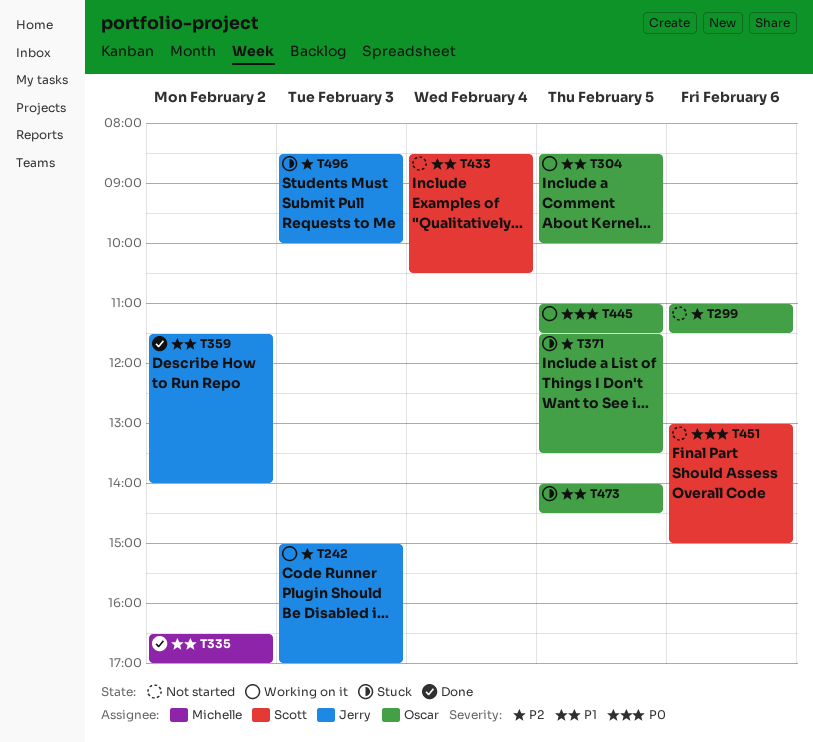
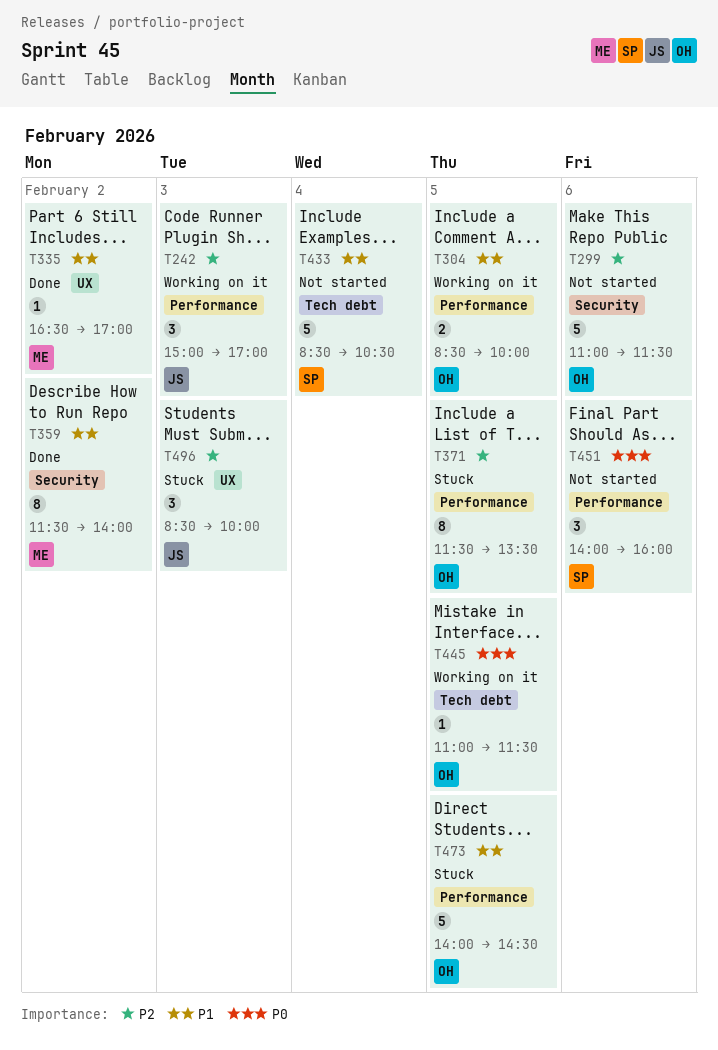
T359, owner: Jerry -> Michelle
T451, begins: 13:00 -> 14:00
T451, ends: 15:00 -> 16:00

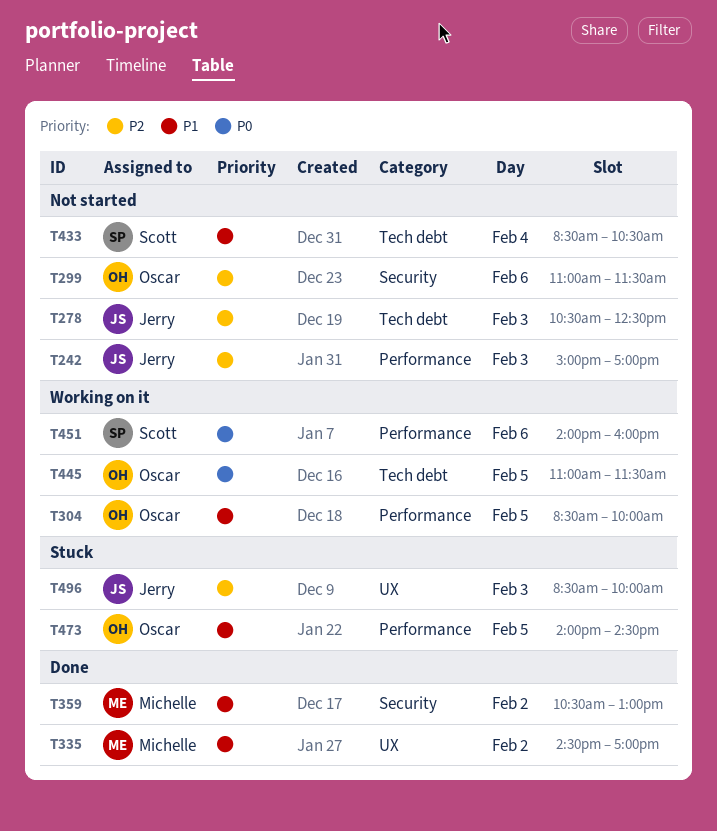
T242, status: Working on it -> Not started
T278: none -> present
T335, begins: 16:30 -> 14:30
T359, begins: 11:30 -> 10:30
T359, ends: 14:00 -> 13:00
T371: present -> none
T451, status: Not started -> Working on it

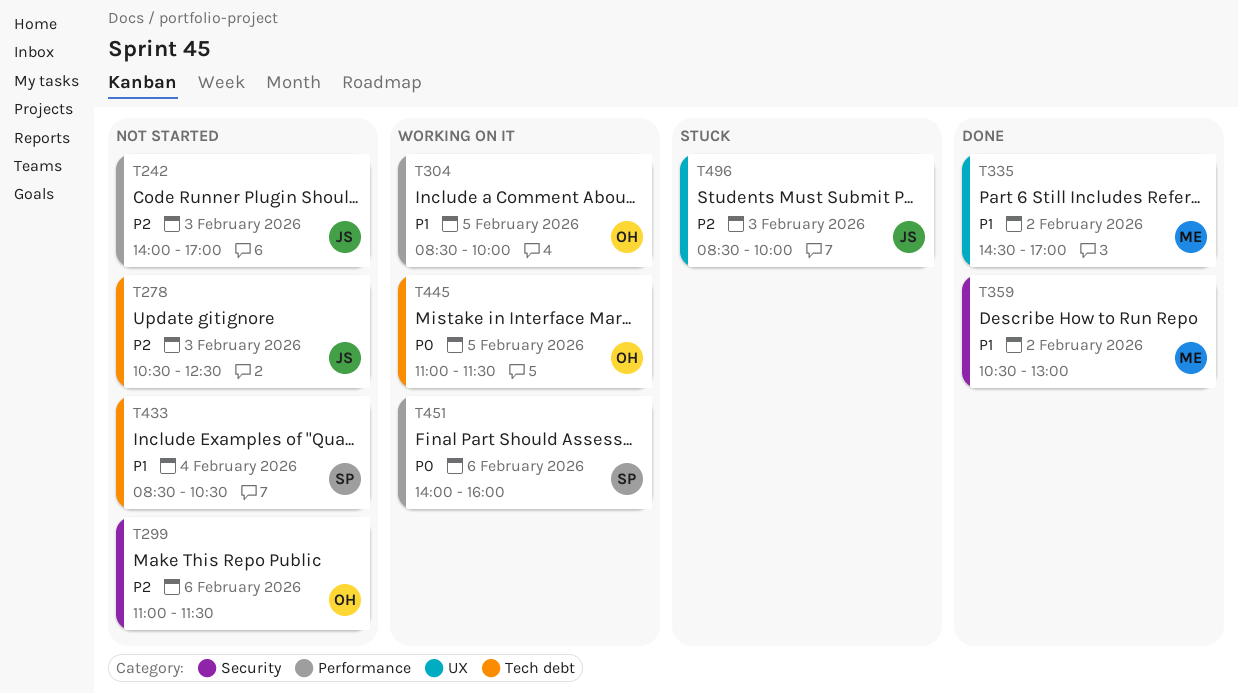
T242, begins: 15:00 -> 14:00
T473: present -> none

